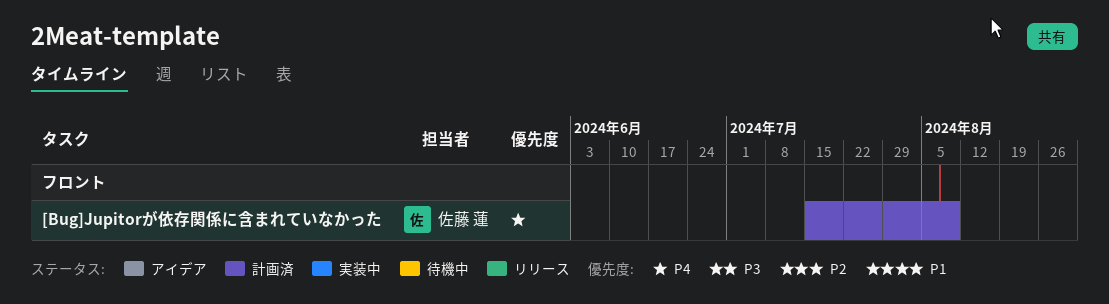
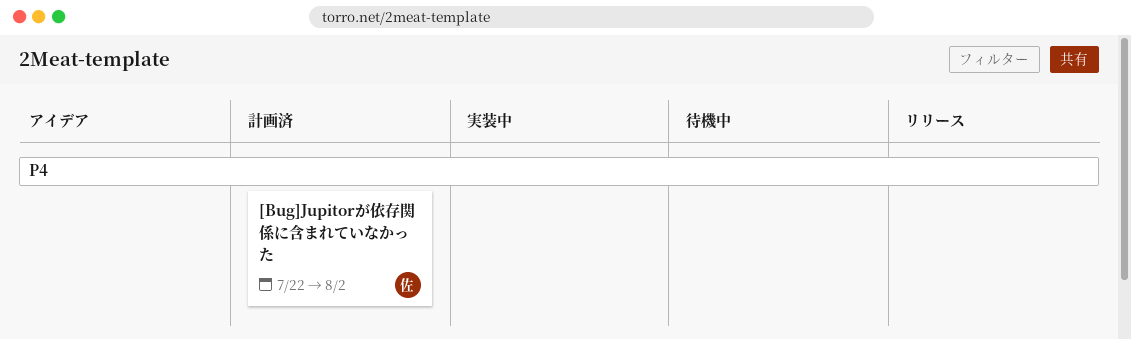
[Bug]Jupitorが依存関係に含まれていなかった, start: Jul 15 -> Jul 22
[Bug]Jupitorが依存関係に含まれていなかった, due: Aug 9 -> Aug 2

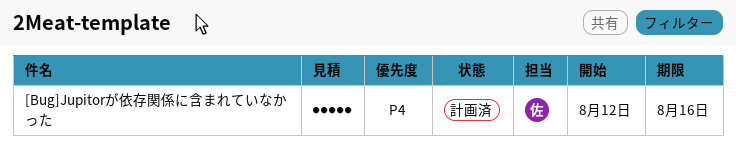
[Bug]Jupitorが依存関係に含まれていなかった, start: Jul 22 -> Aug 12
[Bug]Jupitorが依存関係に含まれていなかった, due: Aug 2 -> Aug 16

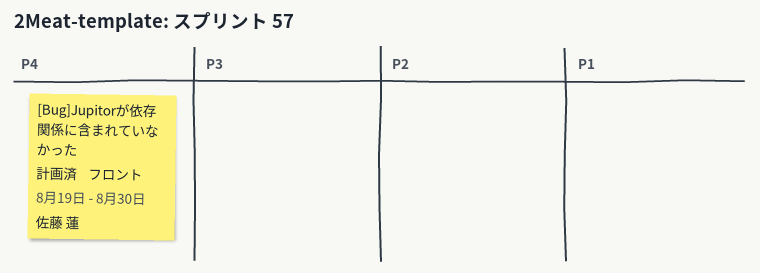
[Bug]Jupitorが依存関係に含まれていなかった, start: Aug 12 -> Aug 19
[Bug]Jupitorが依存関係に含まれていなかった, due: Aug 16 -> Aug 30

